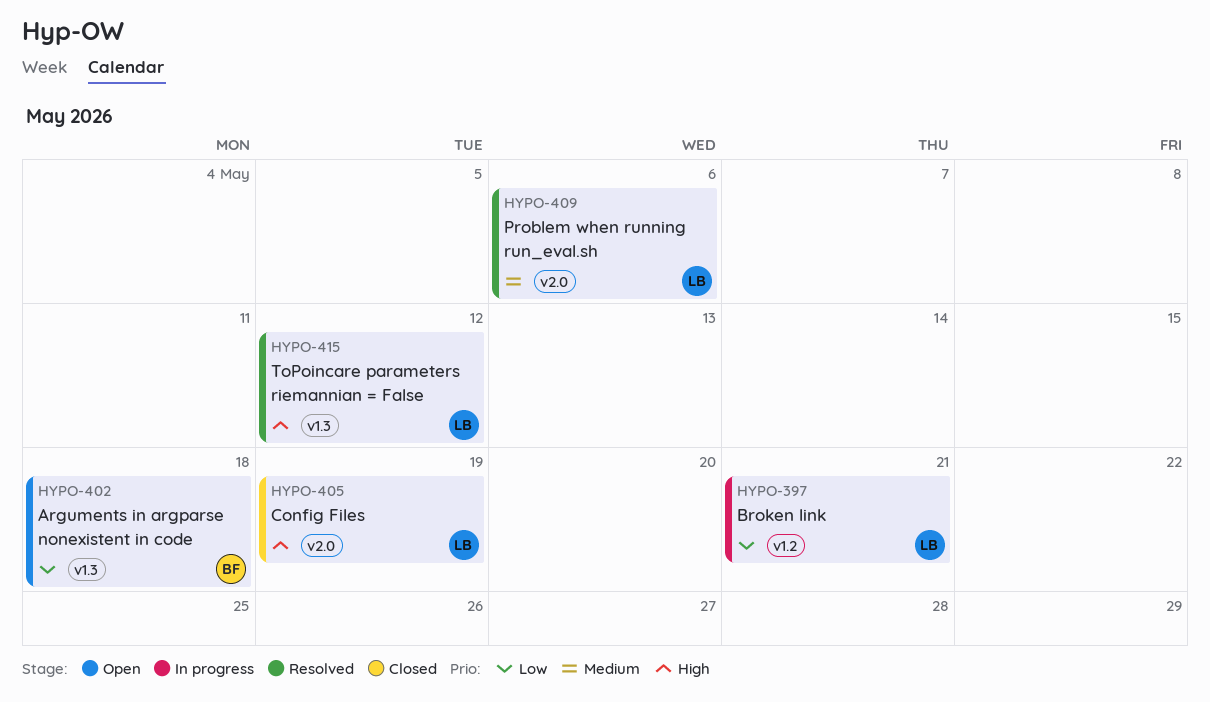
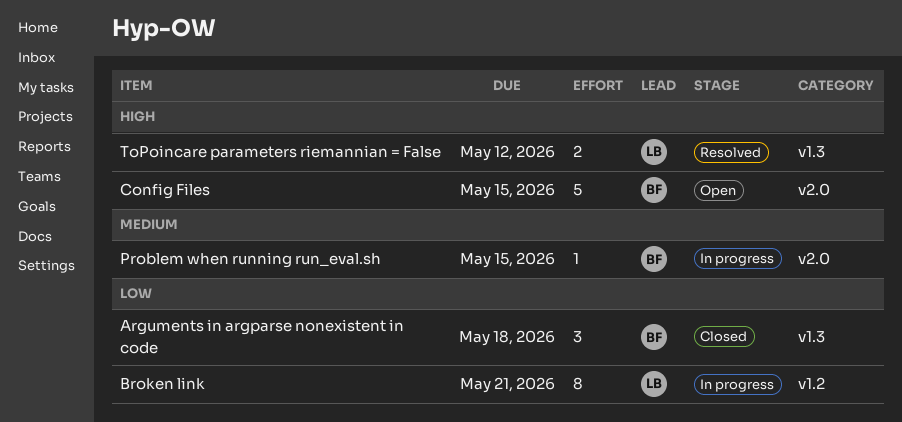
Arguments in argparse nonexistent in code, status: Open -> Closed
Config Files, status: Closed -> Open
Config Files, owner: LB -> BF
Config Files, due: May 19 -> May 15
Problem when running run_eval.sh, status: Resolved -> In progress
Problem when running run_eval.sh, owner: LB -> BF
Problem when running run_eval.sh, due: May 6 -> May 15

